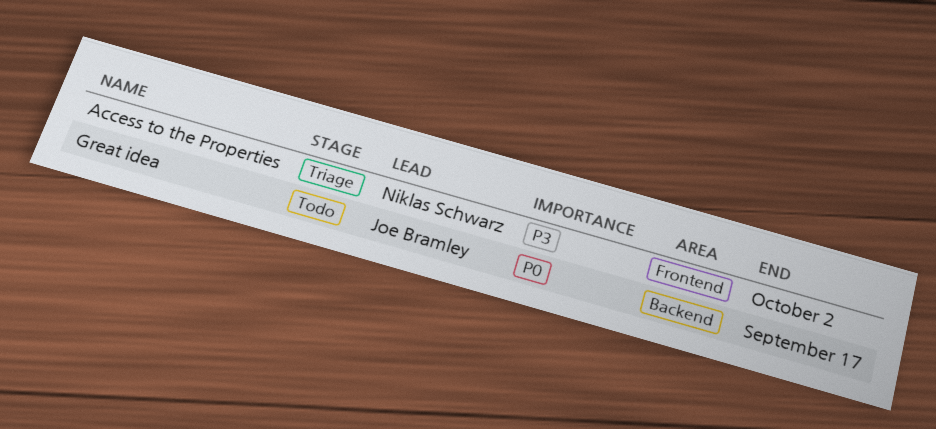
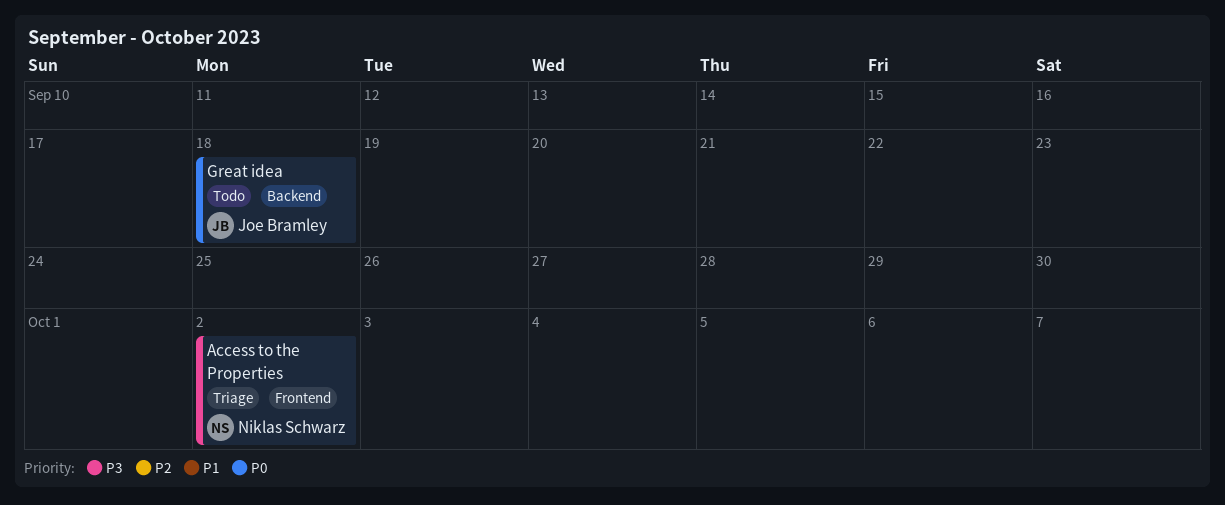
Great idea, due: Sep 17 -> Sep 18

